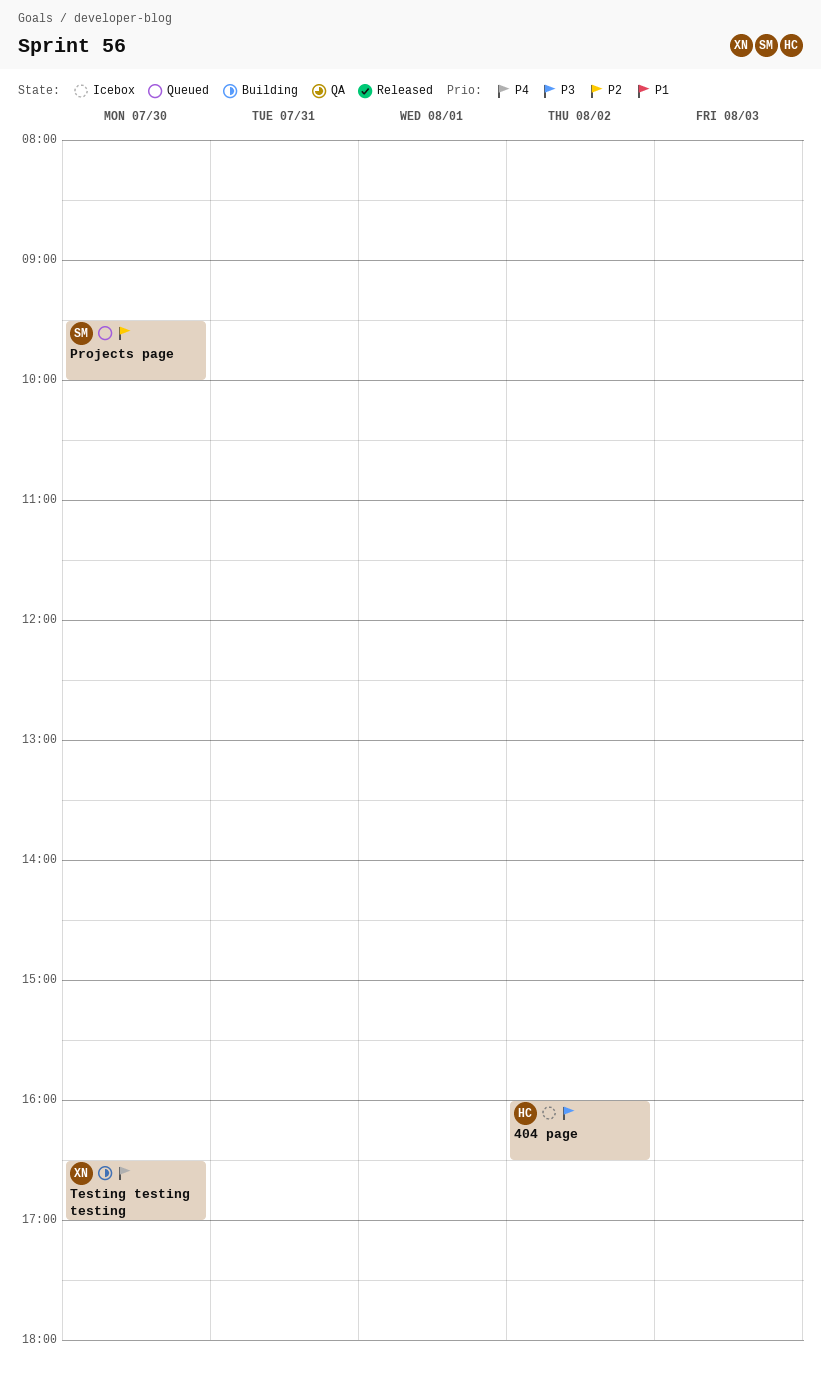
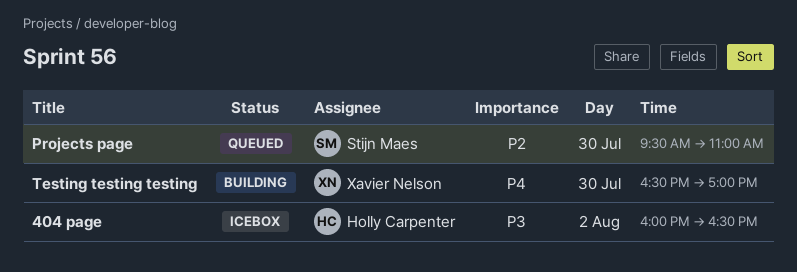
Projects page, ends: 10:00 -> 11:00

